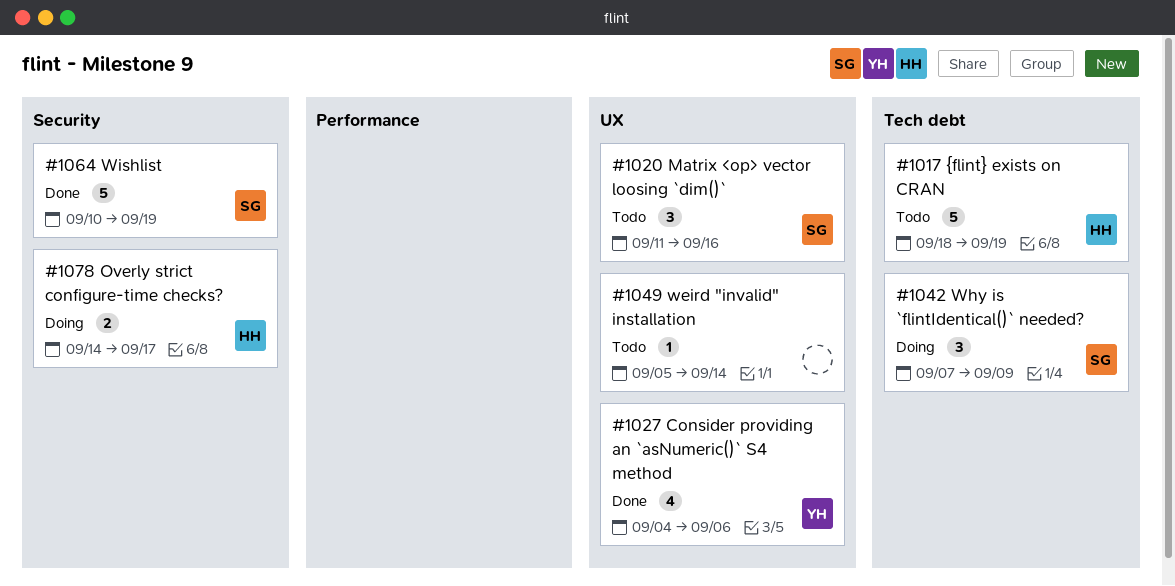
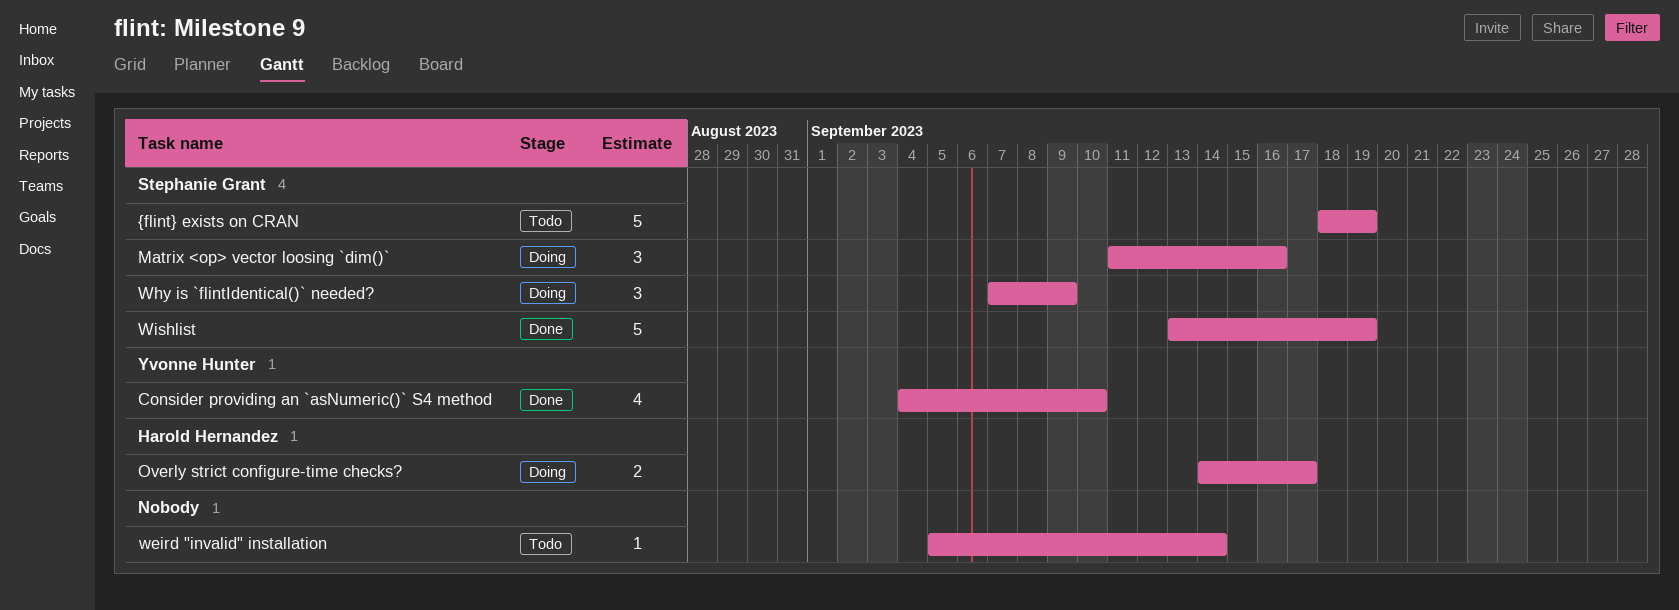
Consider providing an `asNumeric()` S4 method, due: Sep 6 -> Sep 10
Matrix <op> vector loosing `dim()`, status: Todo -> Doing
Wishlist, start: Sep 10 -> Sep 13
{flint} exists on CRAN, owner: Harold Hernandez -> Stephanie Grant

